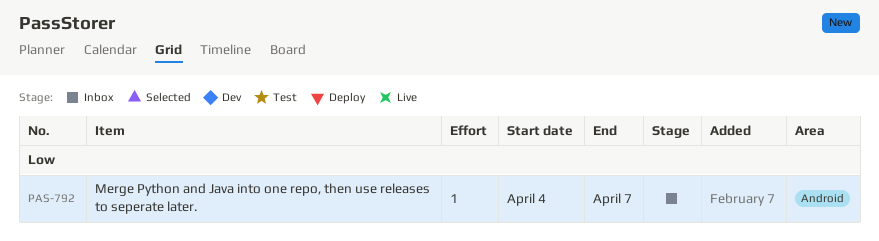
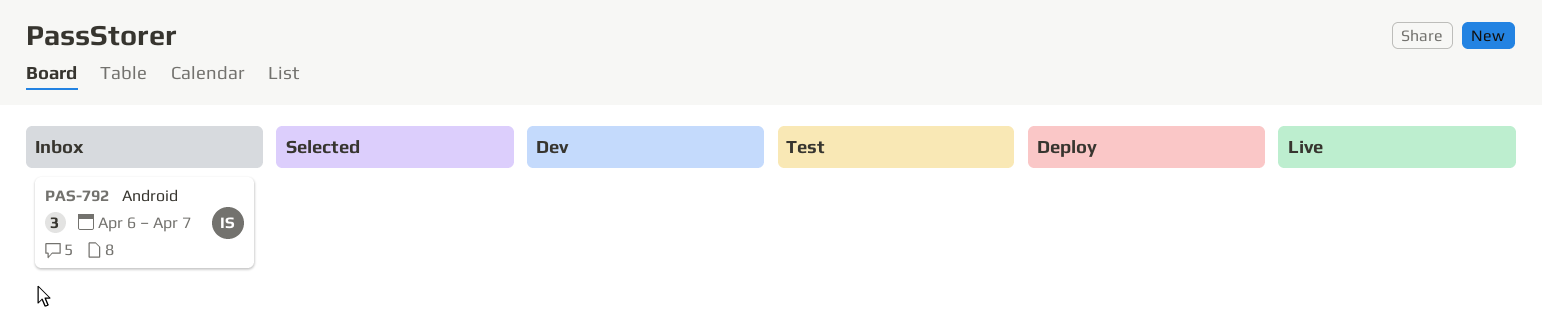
PAS-792, estimate: 1 -> 3
PAS-792, start: Apr 4 -> Apr 6

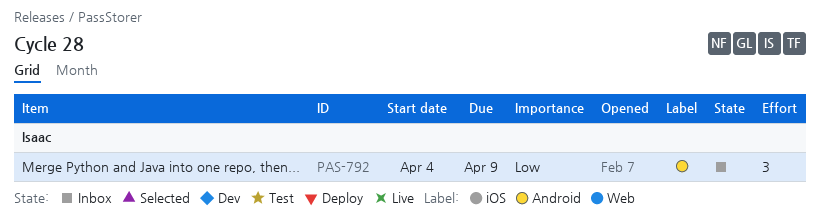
PAS-792, start: Apr 6 -> Apr 4
PAS-792, due: Apr 7 -> Apr 9

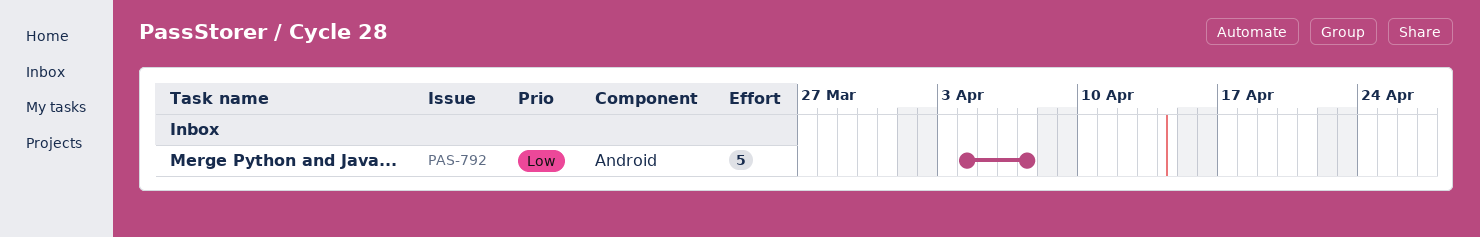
PAS-792, estimate: 3 -> 5
PAS-792, due: Apr 9 -> Apr 7

